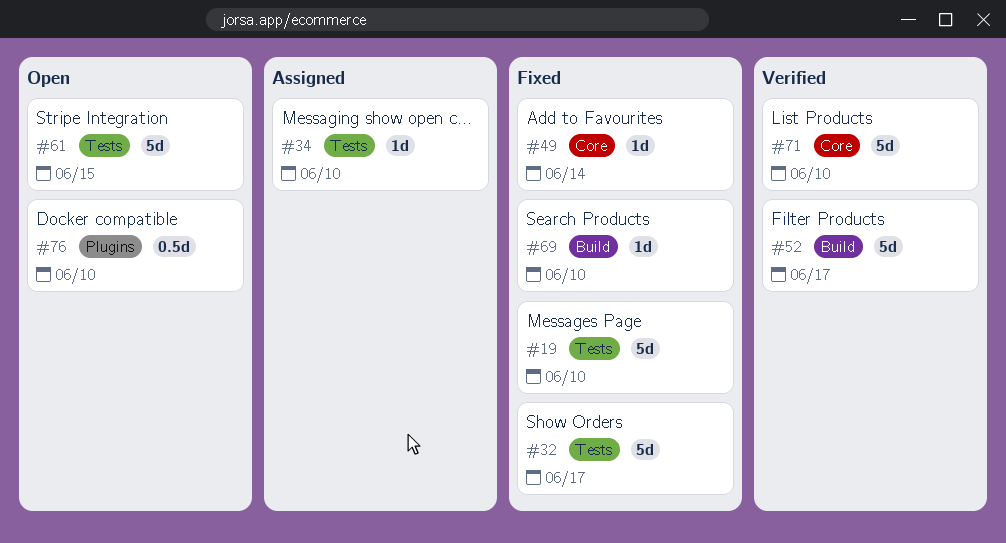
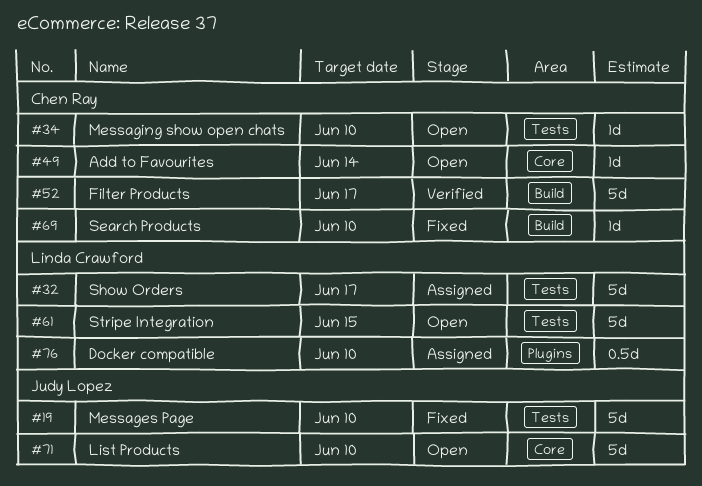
#32, status: Fixed -> Assigned
#34, status: Assigned -> Open
#49, status: Fixed -> Open
#71, status: Verified -> Open
#76, status: Open -> Assigned

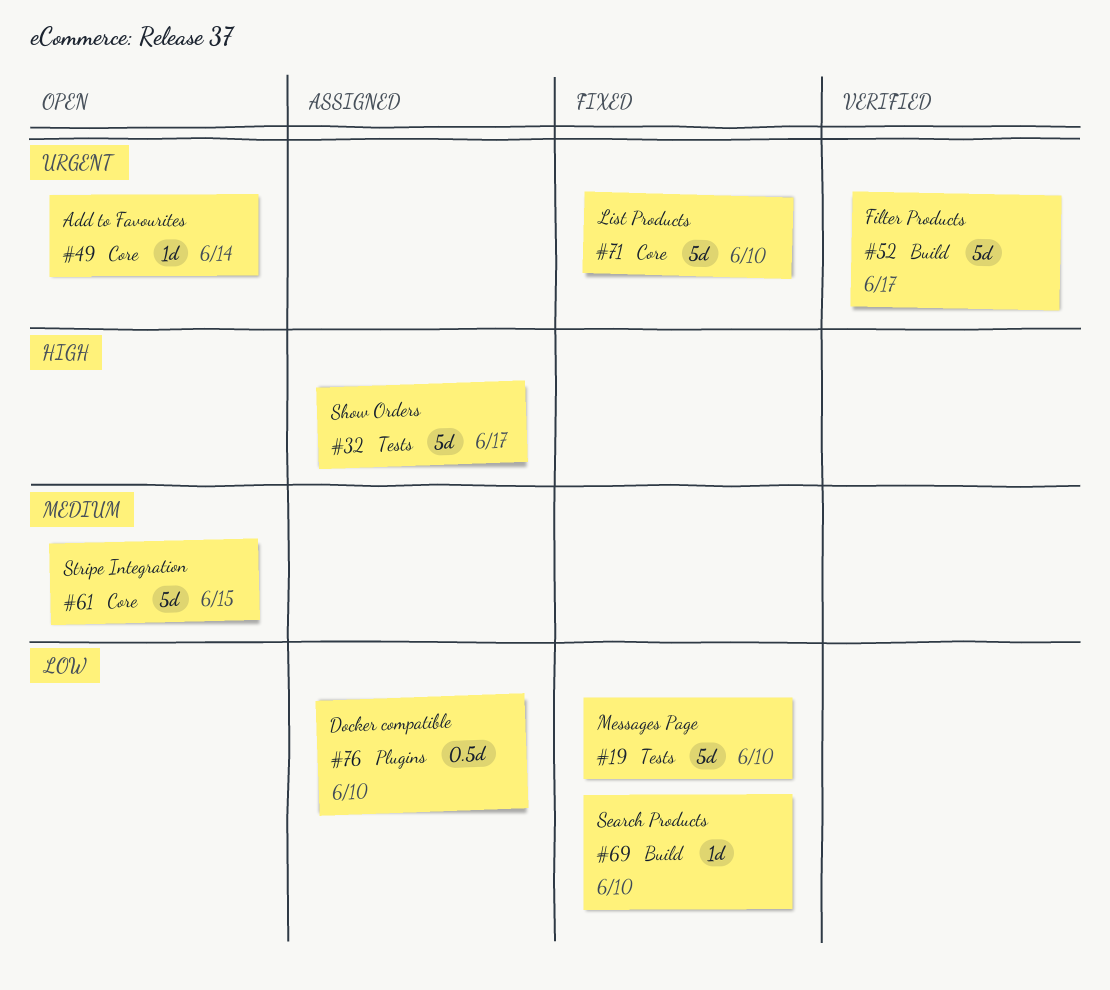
#34: present -> none
#61, label: Tests -> Core
#71, status: Open -> Fixed

